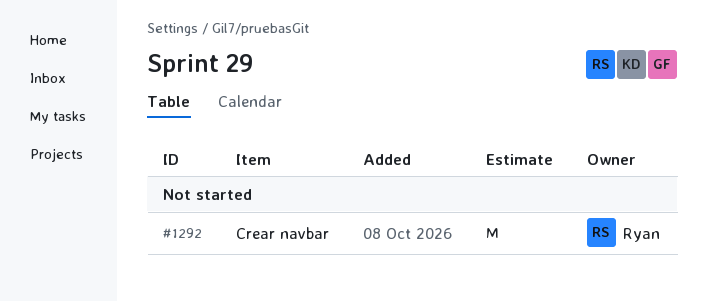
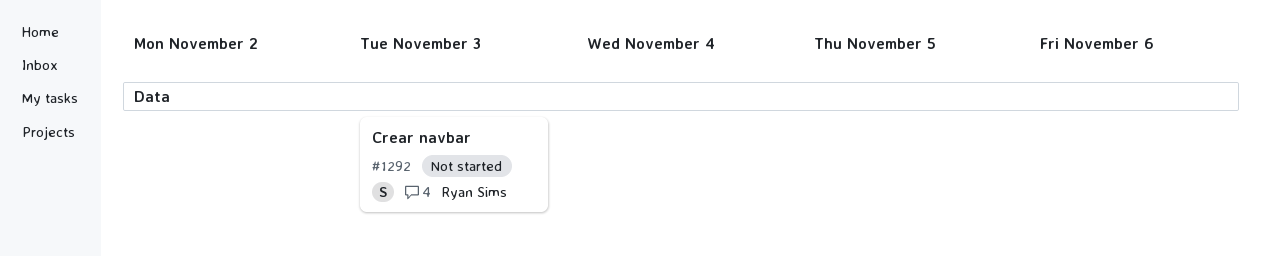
#1292, estimate: M -> S

